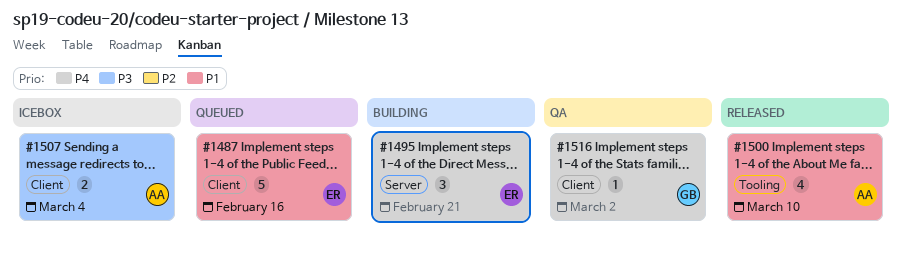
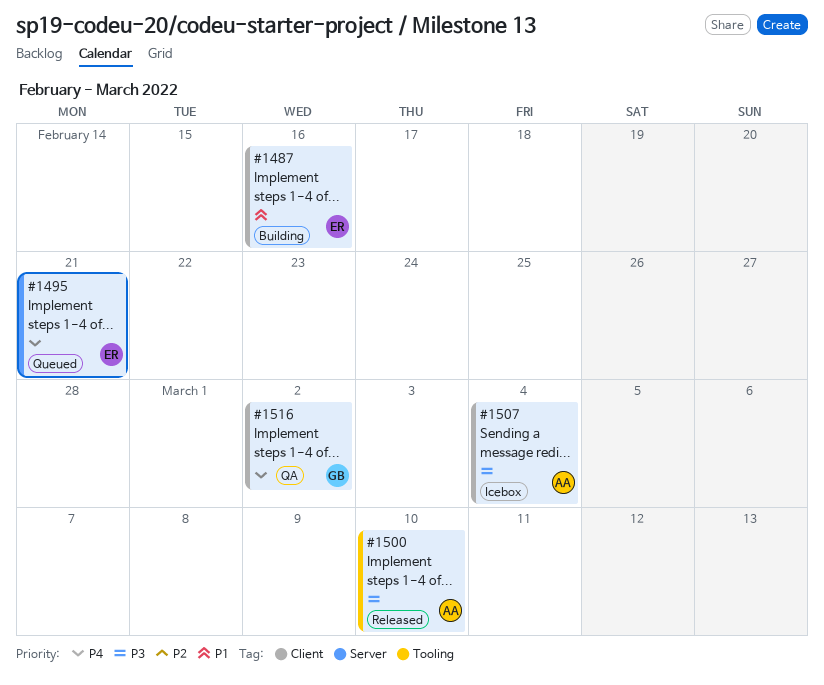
#1487, status: Queued -> Building
#1495, status: Building -> Queued
#1500, priority: P1 -> P3

